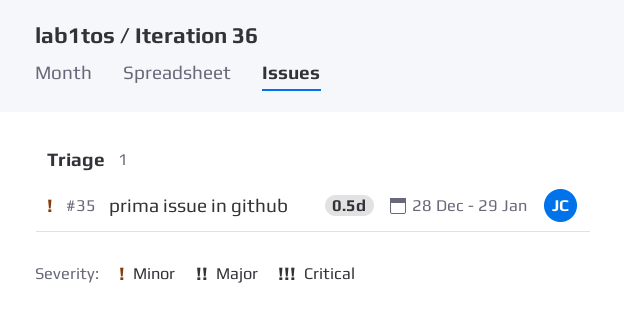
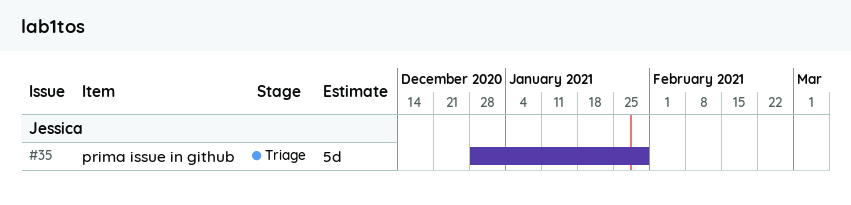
#35, estimate: 0.5d -> 5d

